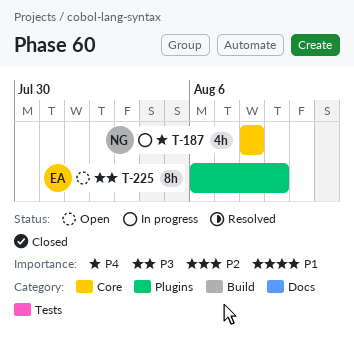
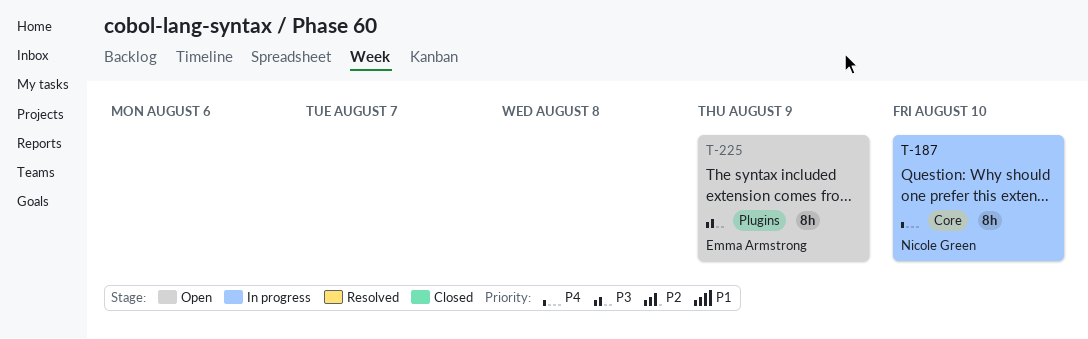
T-187, estimate: 4h -> 8h
T-187, due: Aug 8 -> Aug 10

